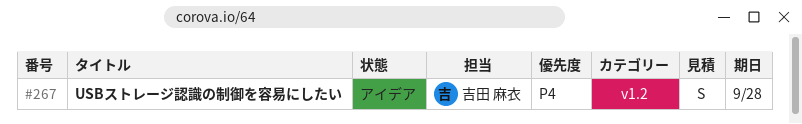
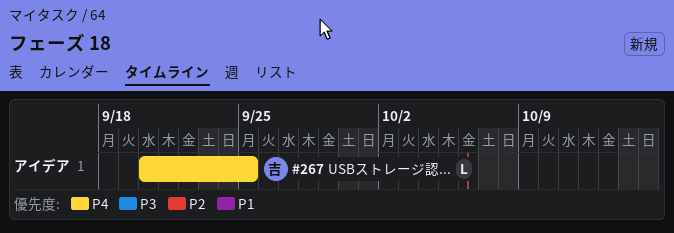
#267, estimate: S -> L
#267, due: Sep 28 -> Sep 25

